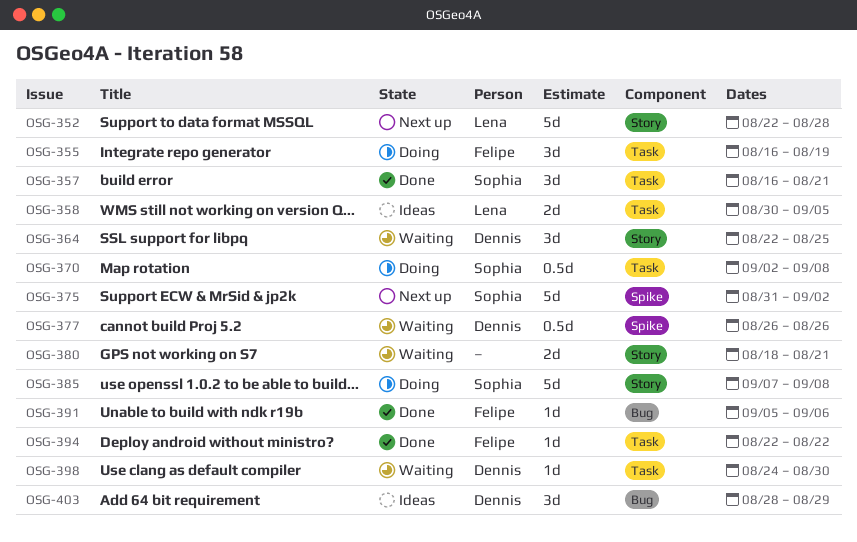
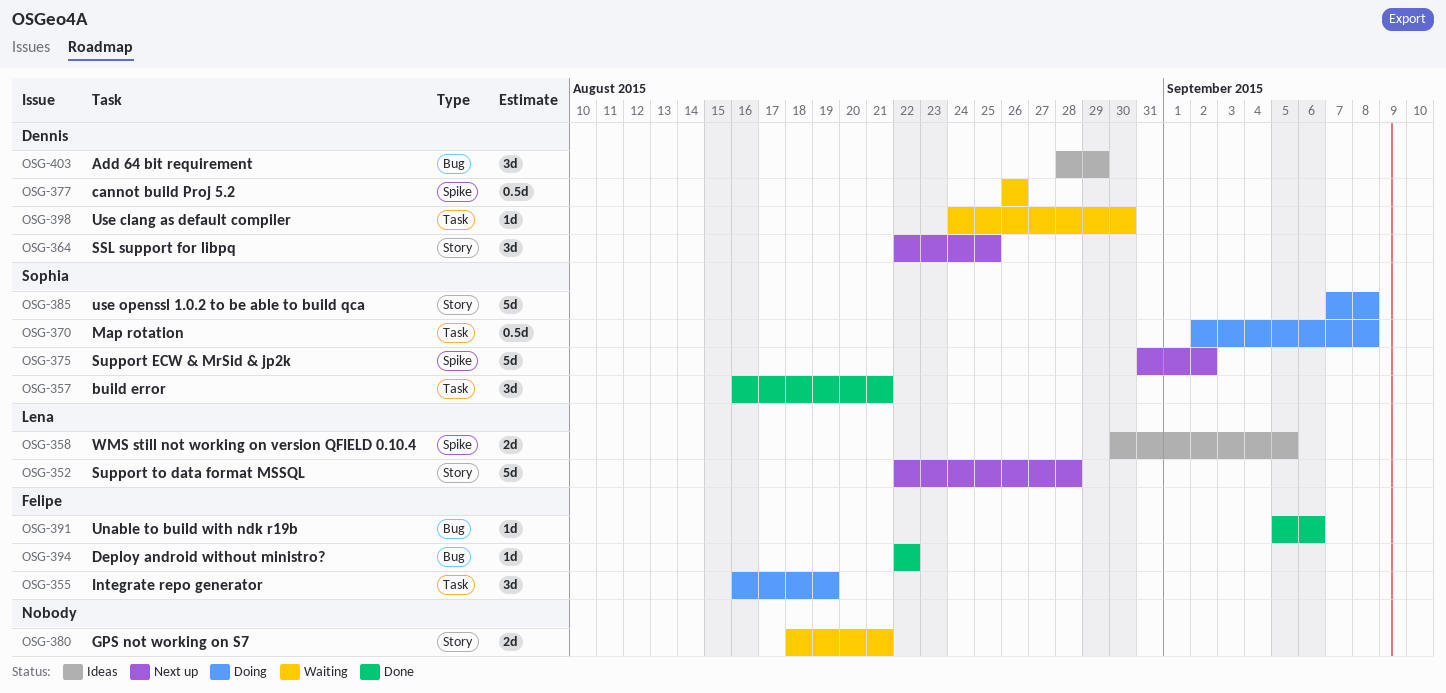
OSG-358, label: Task -> Spike
OSG-364, status: Waiting -> Next up
OSG-394, label: Task -> Bug

